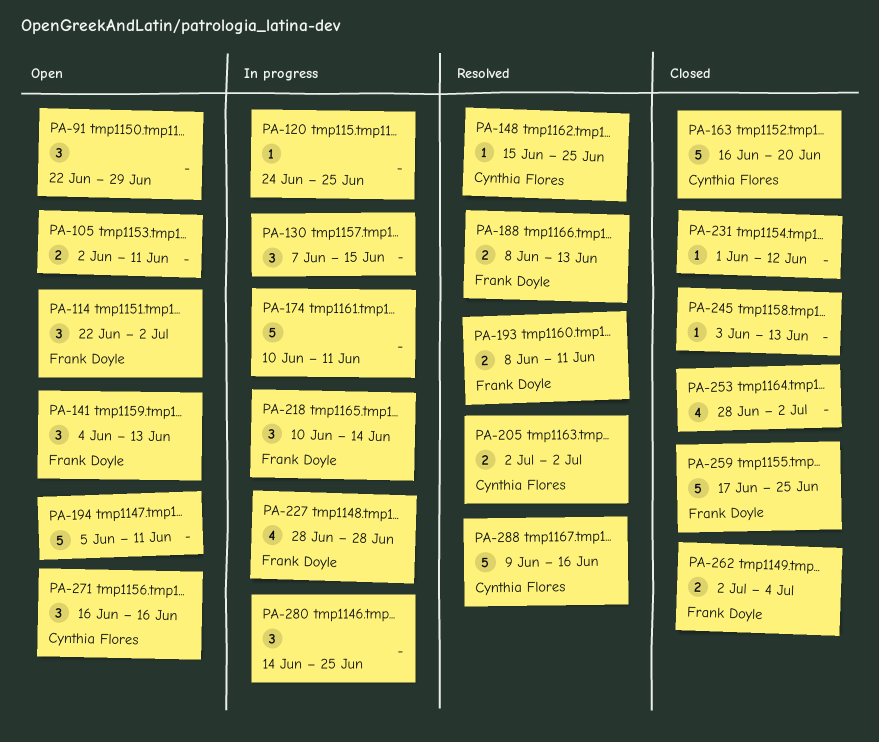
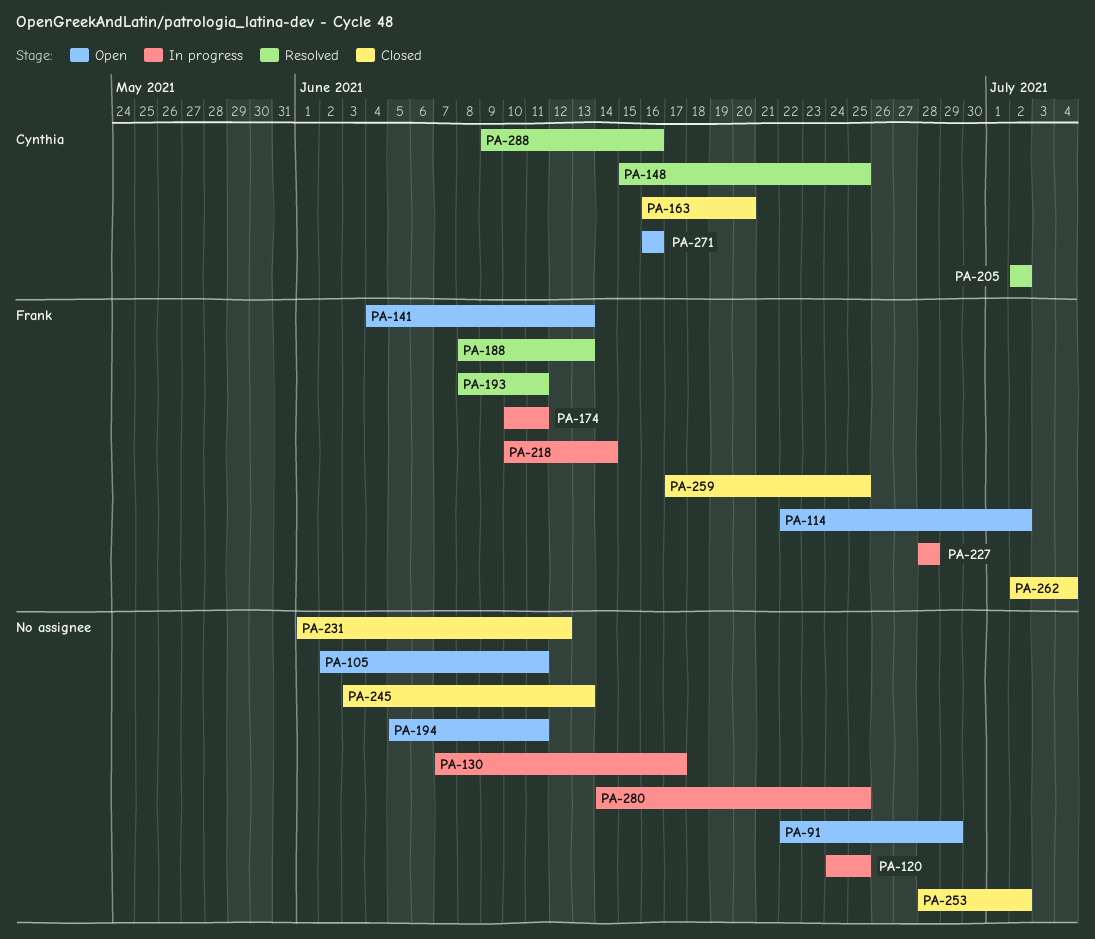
PA-130, due: Jun 15 -> Jun 17
PA-174, owner: none -> Frank Doyle

